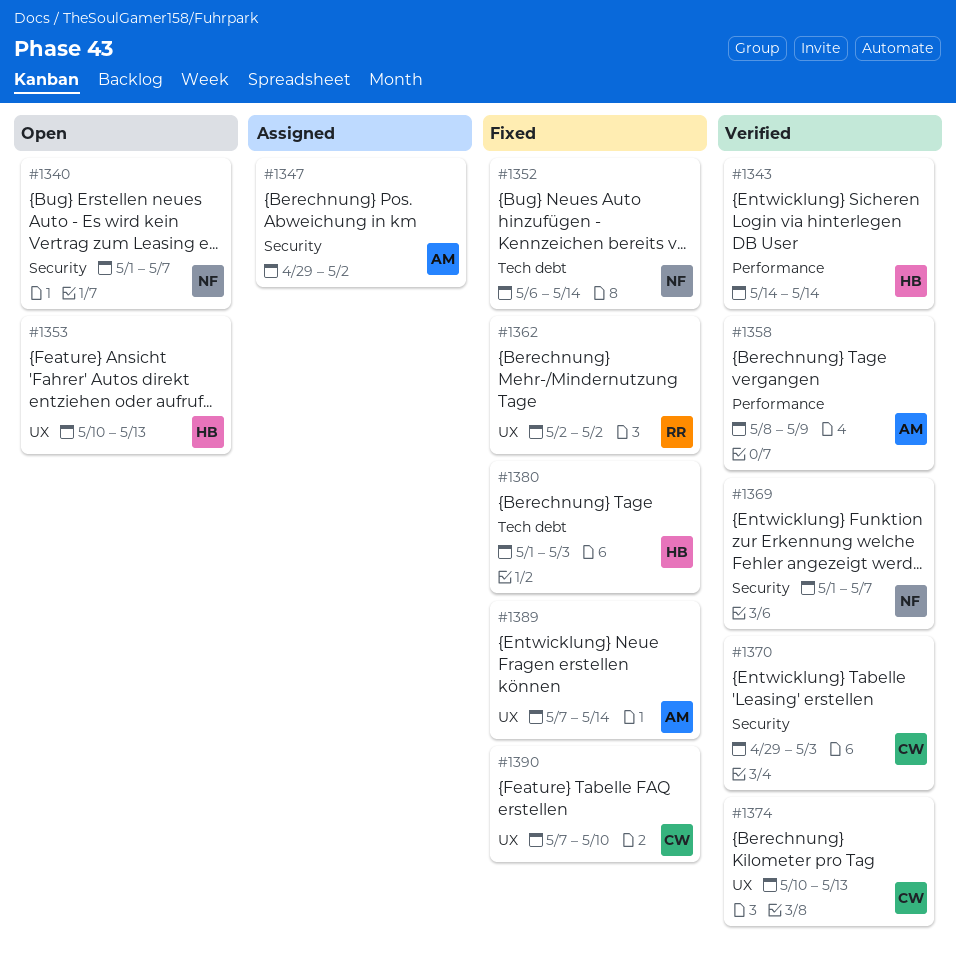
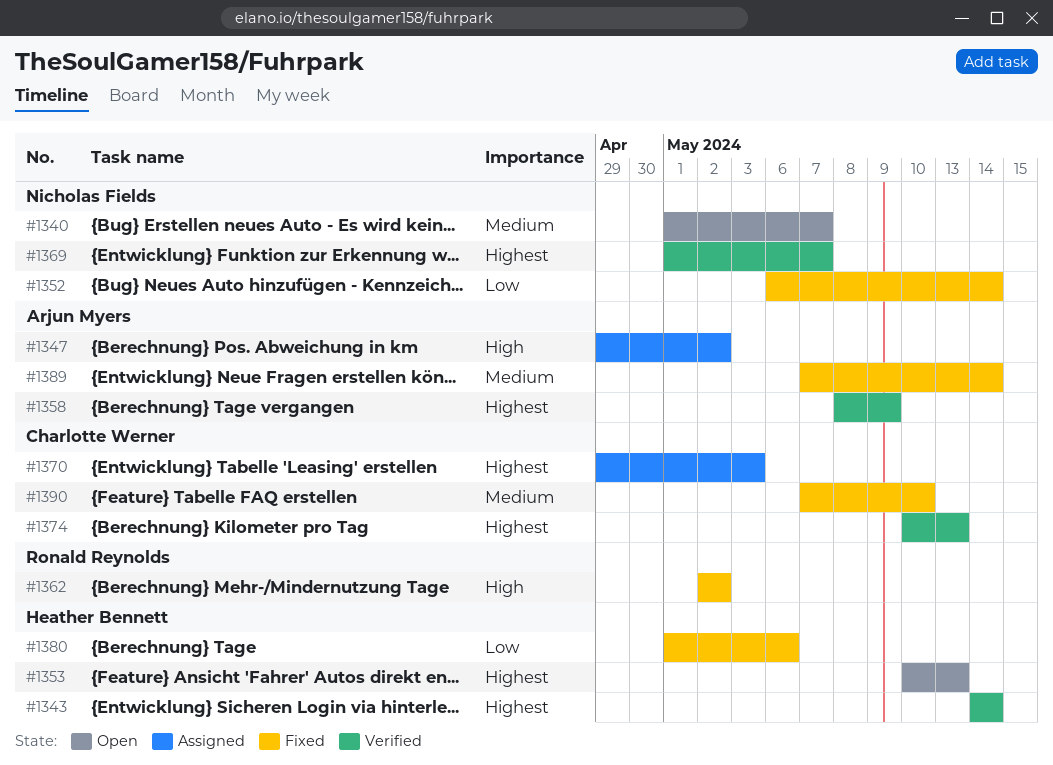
#1370, status: Verified -> Assigned
#1380, due: May 3 -> May 6

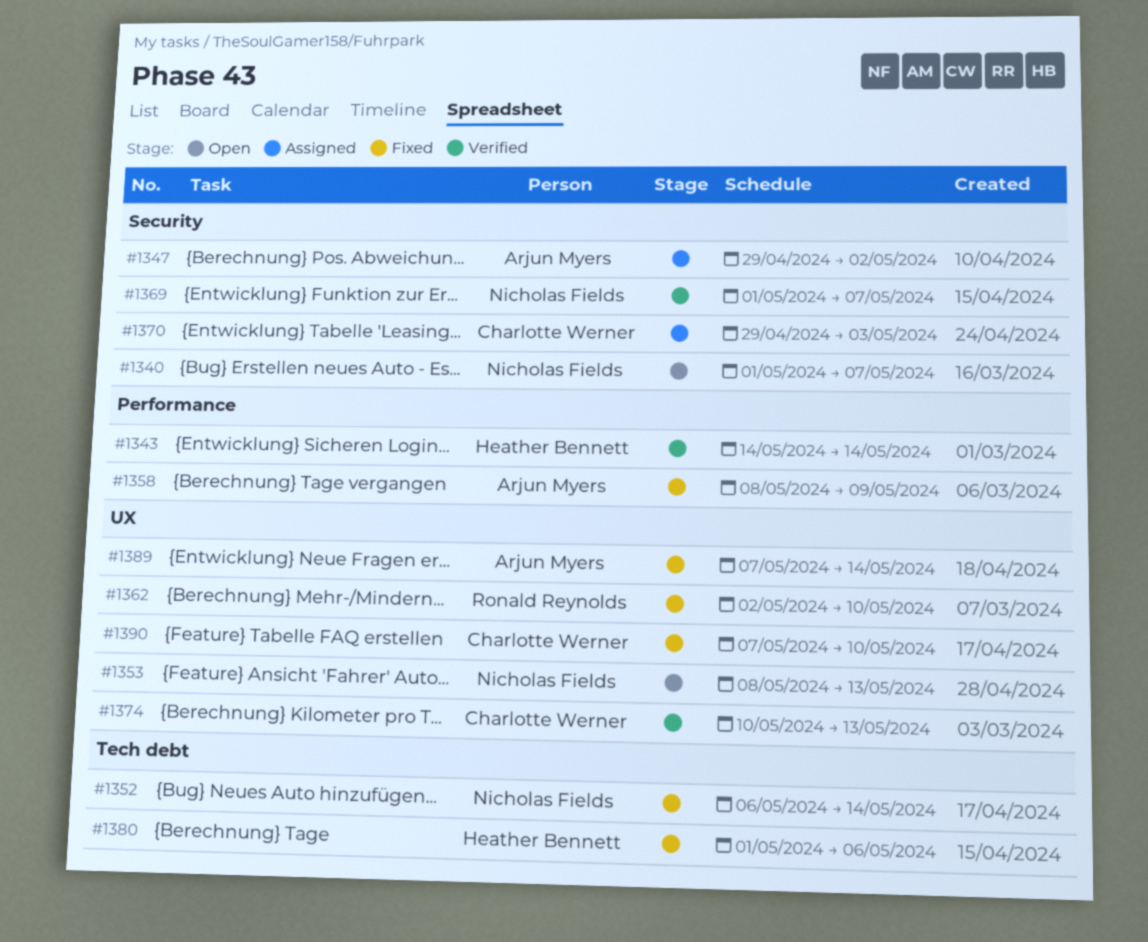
#1353, owner: Heather Bennett -> Nicholas Fields
#1353, start: May 10 -> May 8
#1358, status: Verified -> Fixed
#1362, due: May 2 -> May 10

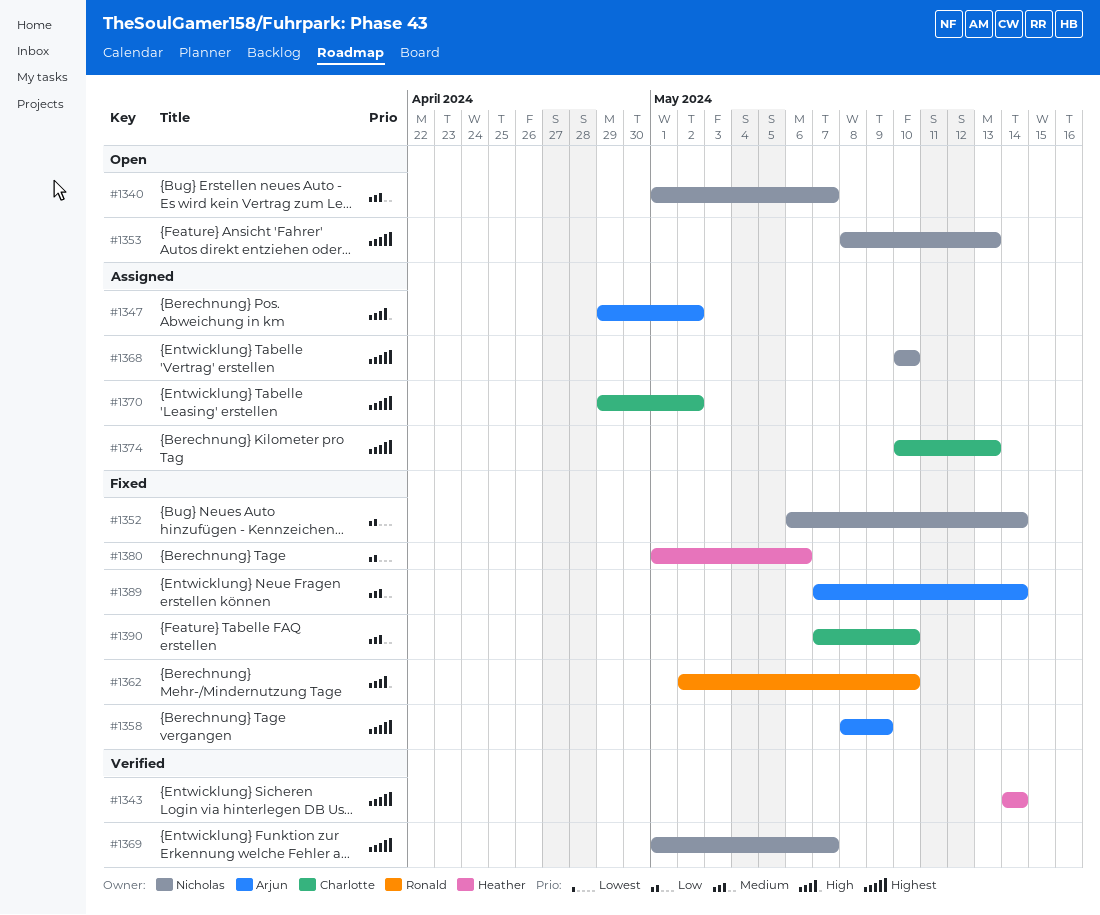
#1368: none -> present
#1370, due: May 3 -> May 2
#1374, status: Verified -> Assigned

